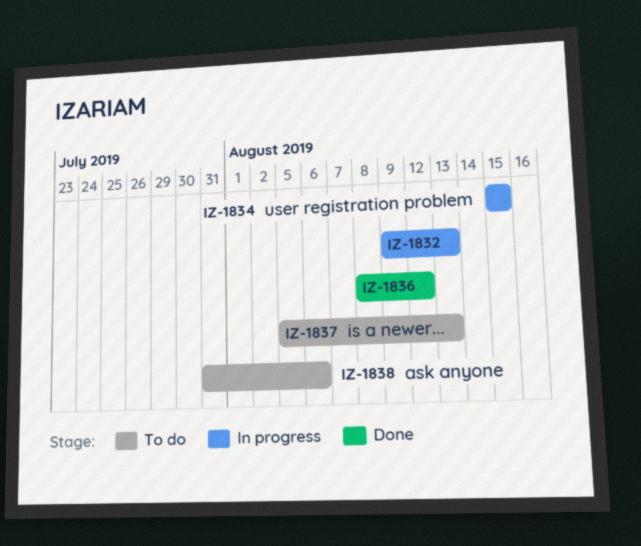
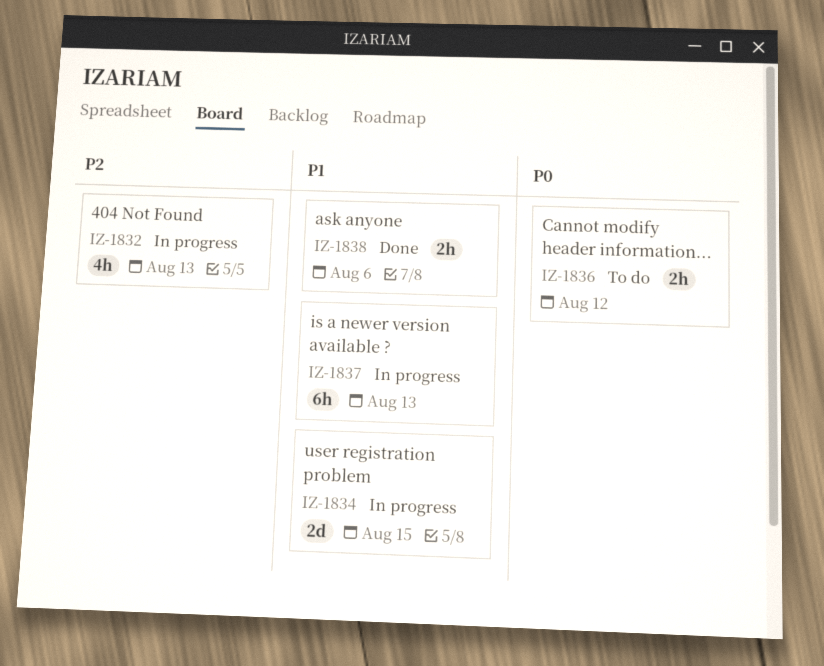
IZ-1836, status: Done -> To do
IZ-1837, status: To do -> In progress
IZ-1838, status: To do -> Done

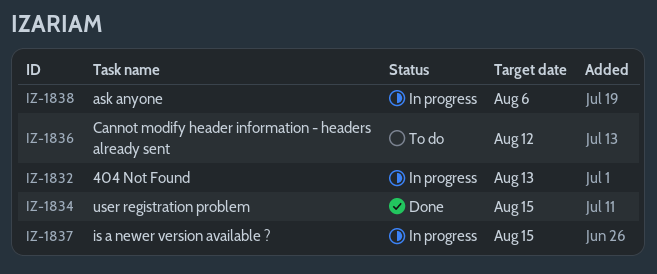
IZ-1834, status: In progress -> Done
IZ-1837, due: Aug 13 -> Aug 15
IZ-1838, status: Done -> In progress

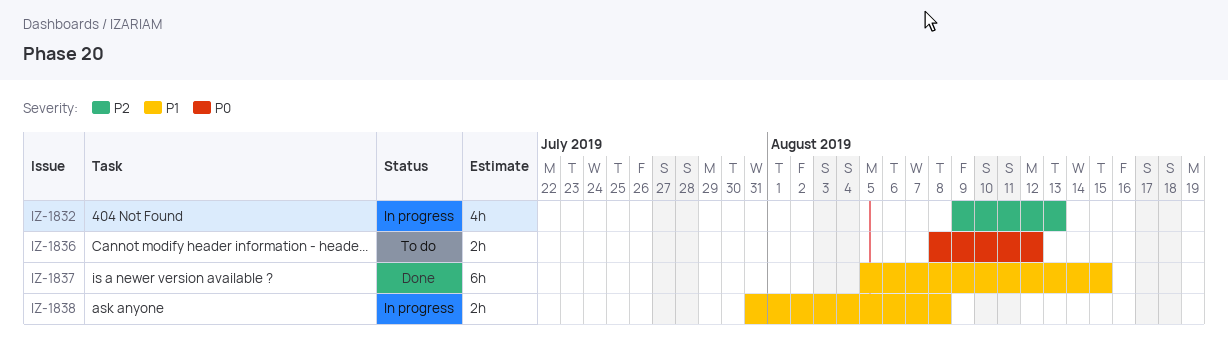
IZ-1834: present -> none
IZ-1837, status: In progress -> Done
IZ-1838, due: Aug 6 -> Aug 8

